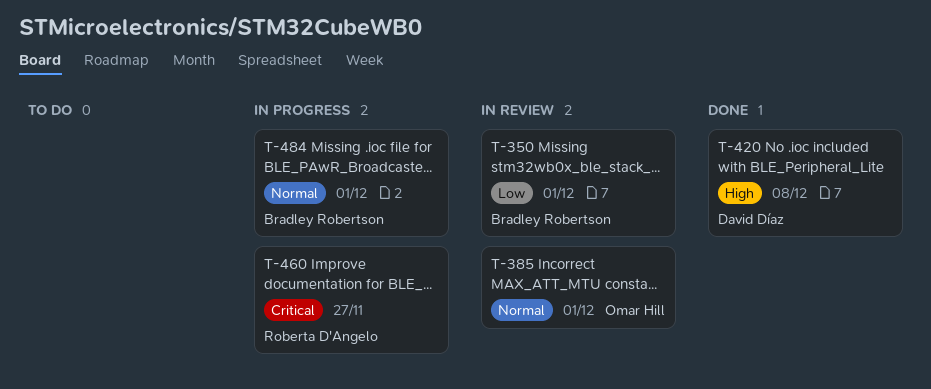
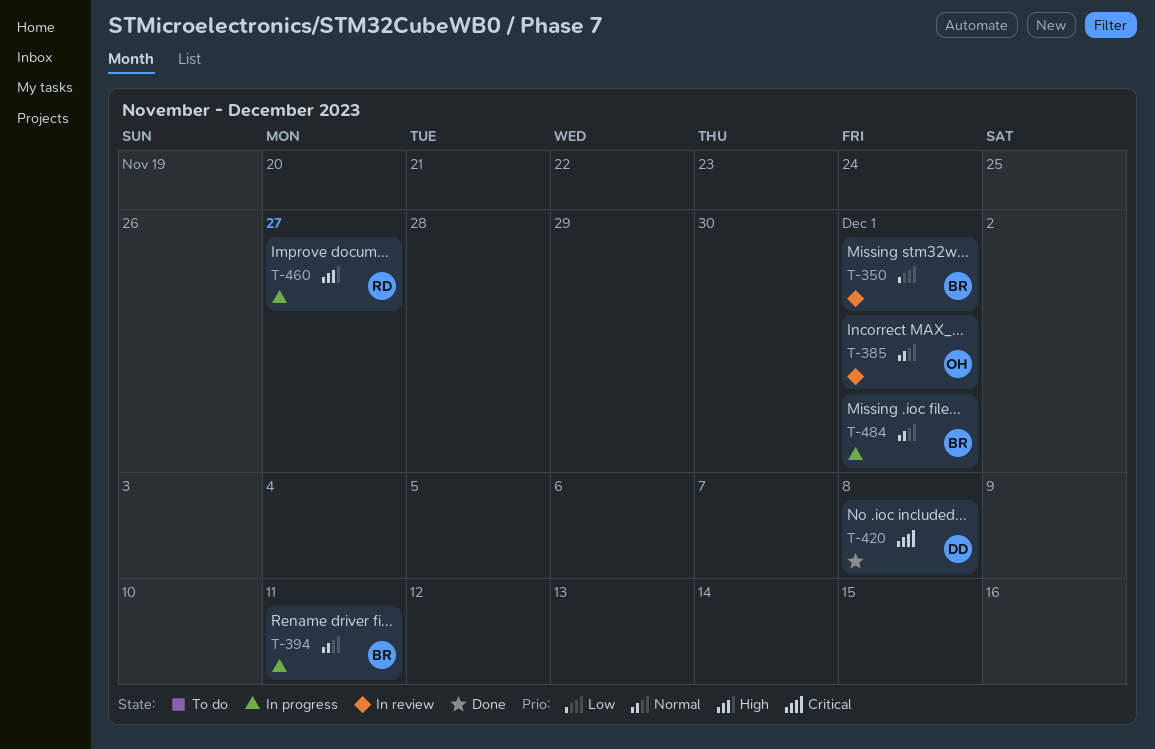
T-394: none -> present
T-420, priority: High -> Critical
T-460, priority: Critical -> High

